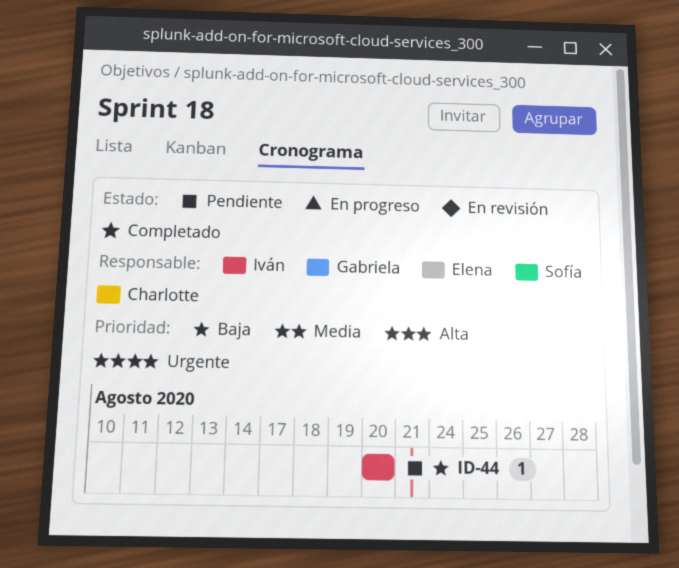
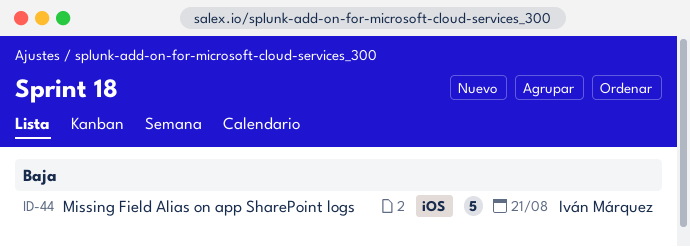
ID-44, estimate: 1 -> 5
ID-44, due: Aug 20 -> Aug 21

